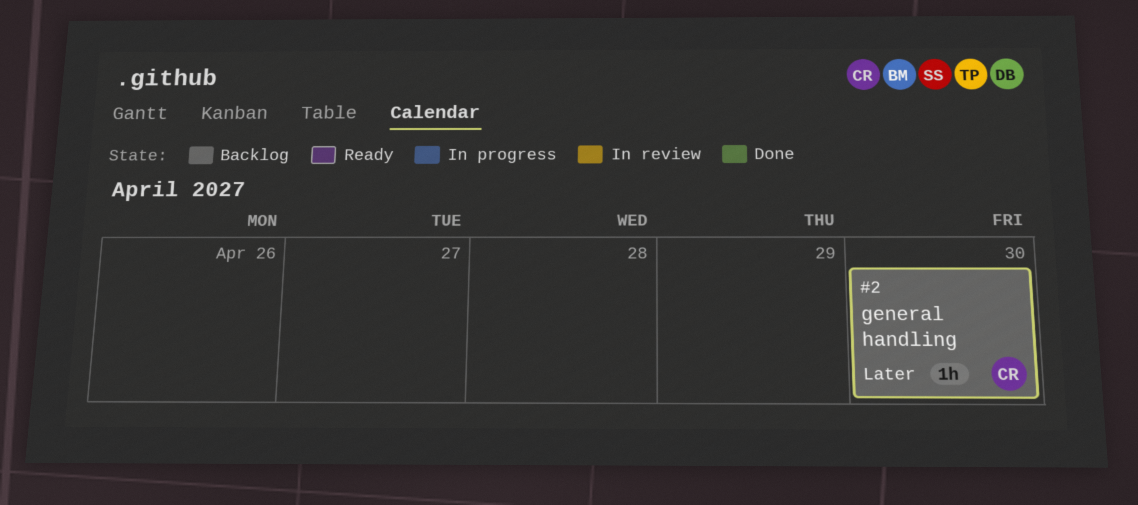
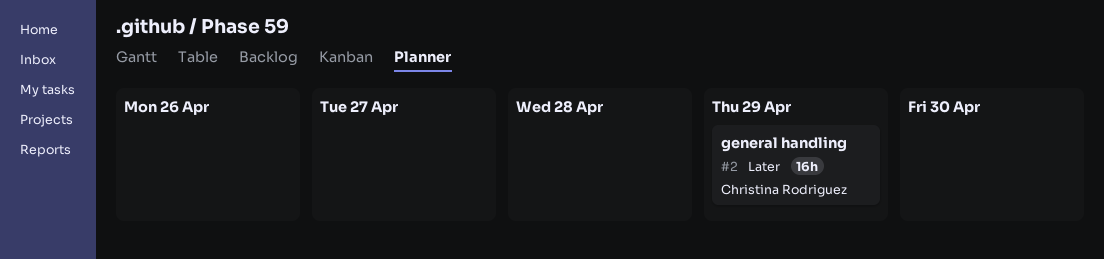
#2, estimate: 1h -> 16h
#2, due: Apr 30 -> Apr 29

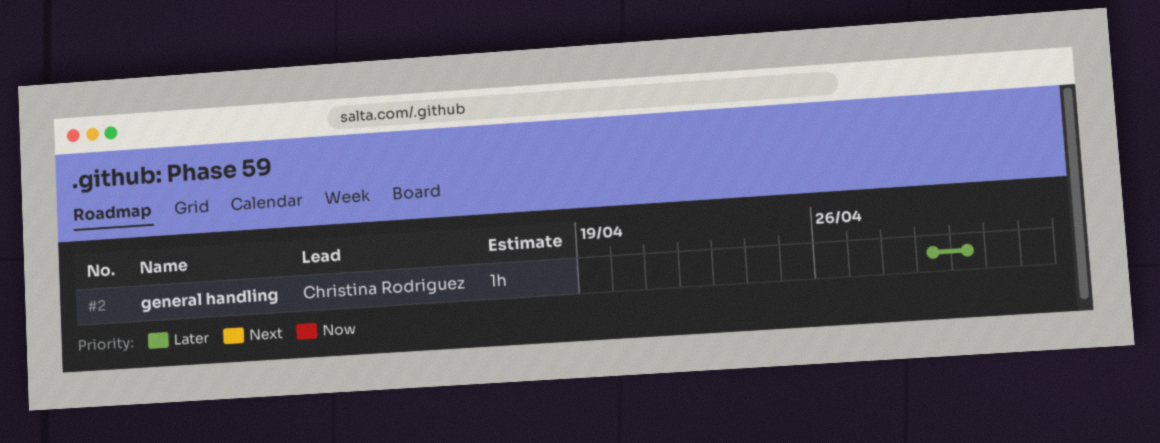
#2, estimate: 16h -> 1h
#2, due: Apr 29 -> Apr 30

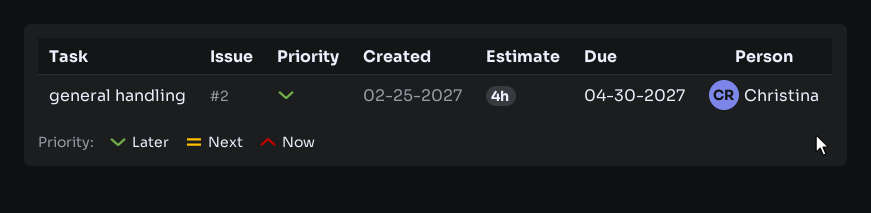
#2, estimate: 1h -> 4h

